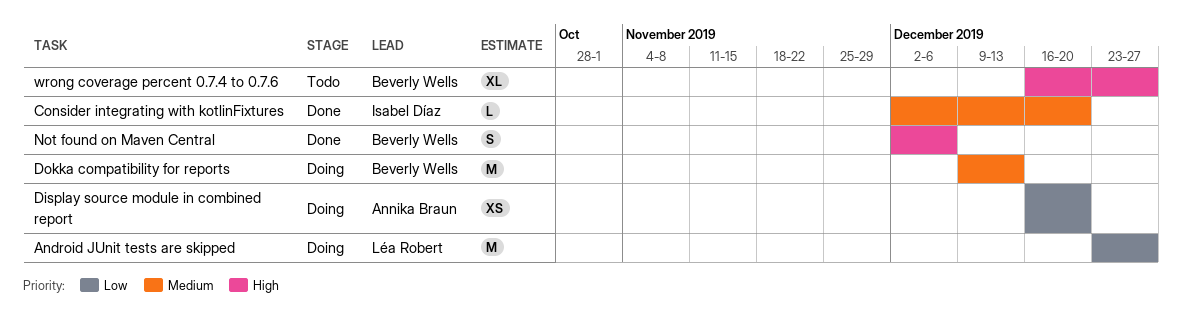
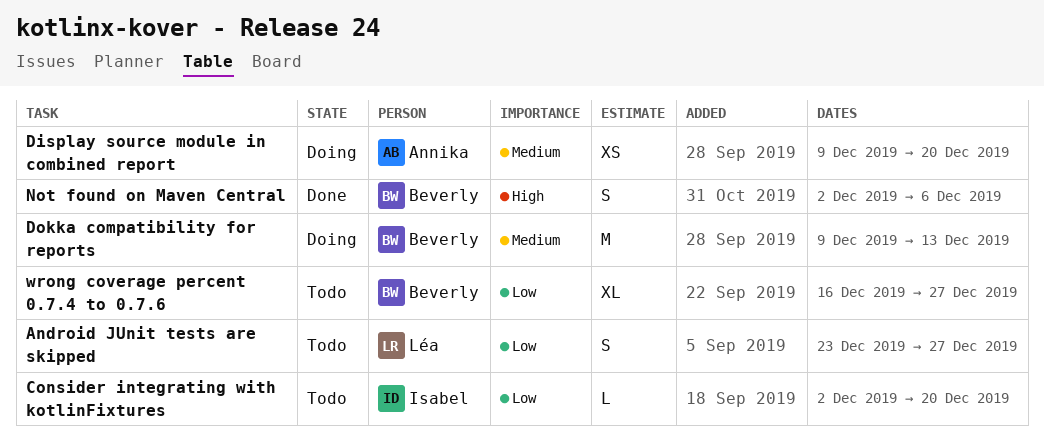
Android JUnit tests are skipped, status: Doing -> Todo
Android JUnit tests are skipped, estimate: M -> S
Consider integrating with kotlinFixtures, status: Done -> Todo
Consider integrating with kotlinFixtures, priority: Medium -> Low
Display source module in combined report, priority: Low -> Medium
Display source module in combined report, start: Dec 16 -> Dec 9
wrong coverage percent 0.7.4 to 0.7.6, priority: High -> Low

